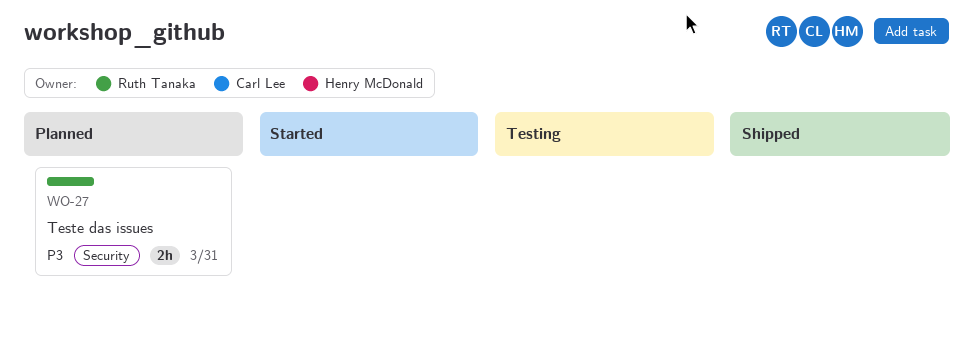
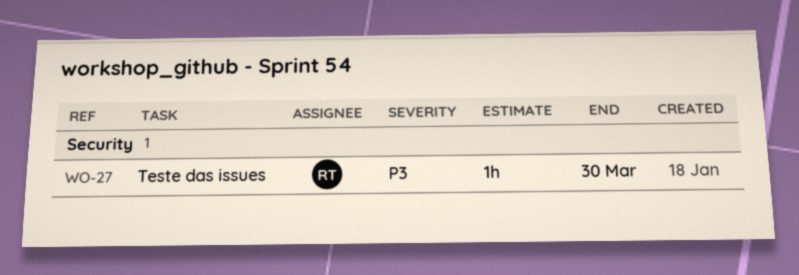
WO-27, estimate: 2h -> 1h
WO-27, due: Mar 31 -> Mar 30

